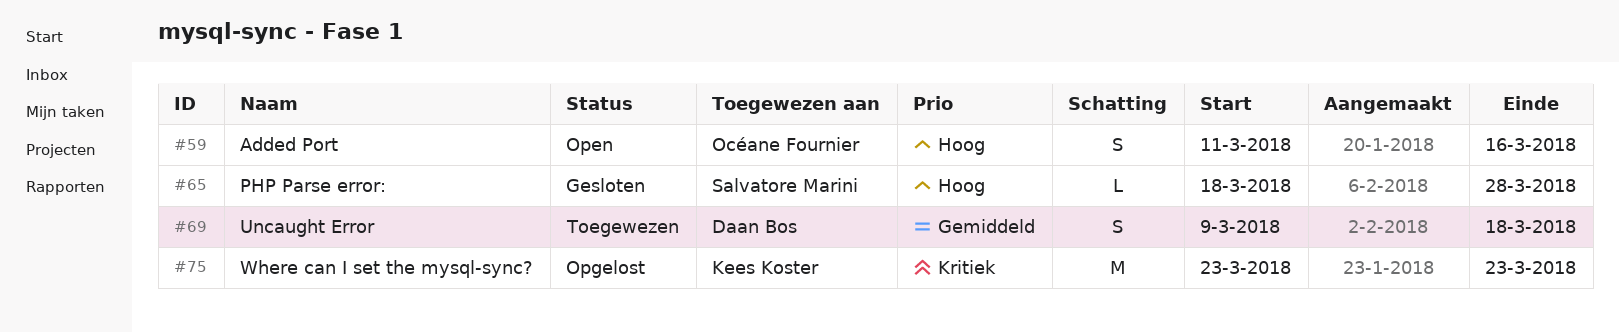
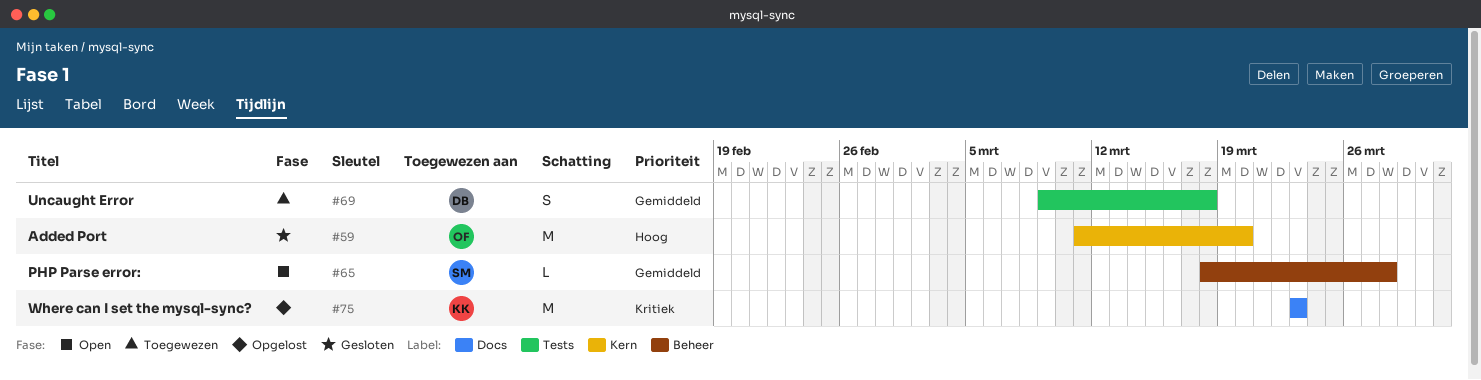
#59, status: Open -> Gesloten
#59, estimate: S -> M
#59, due: Mar 16 -> Mar 20
#65, status: Gesloten -> Open
#65, priority: Hoog -> Gemiddeld

